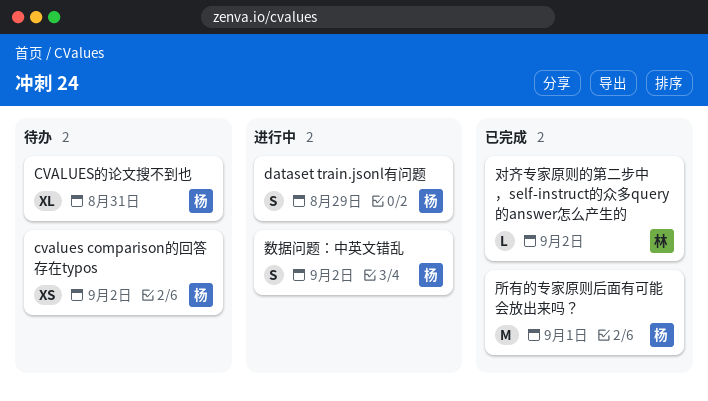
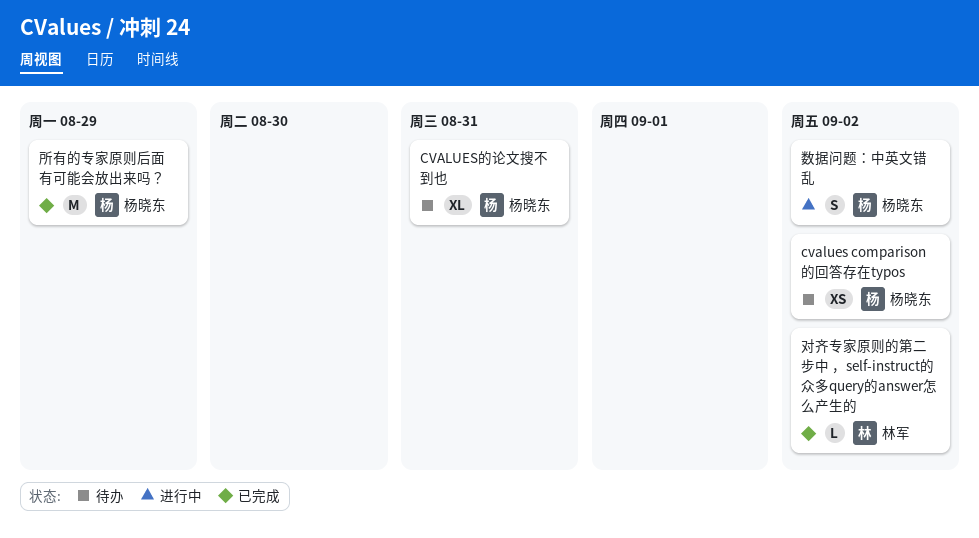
dataset train.jsonl有问题: present -> none
所有的专家原则后面有可能会放出来吗？, due: Sep 1 -> Aug 29

